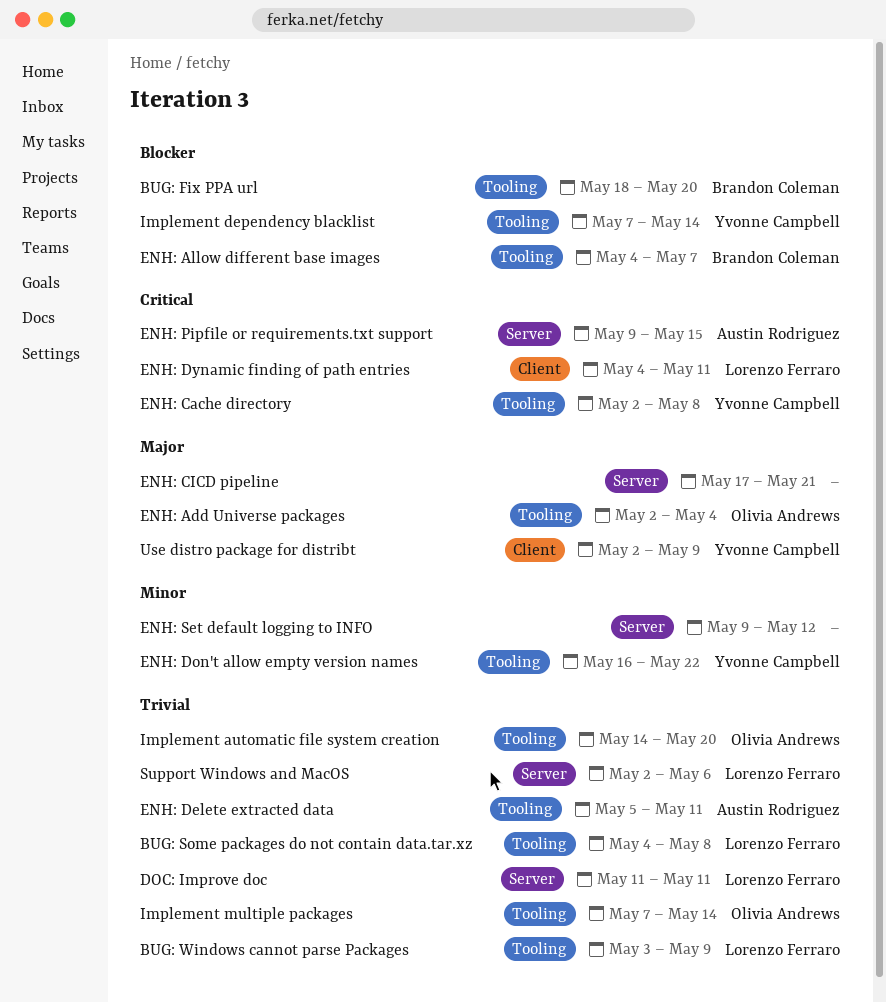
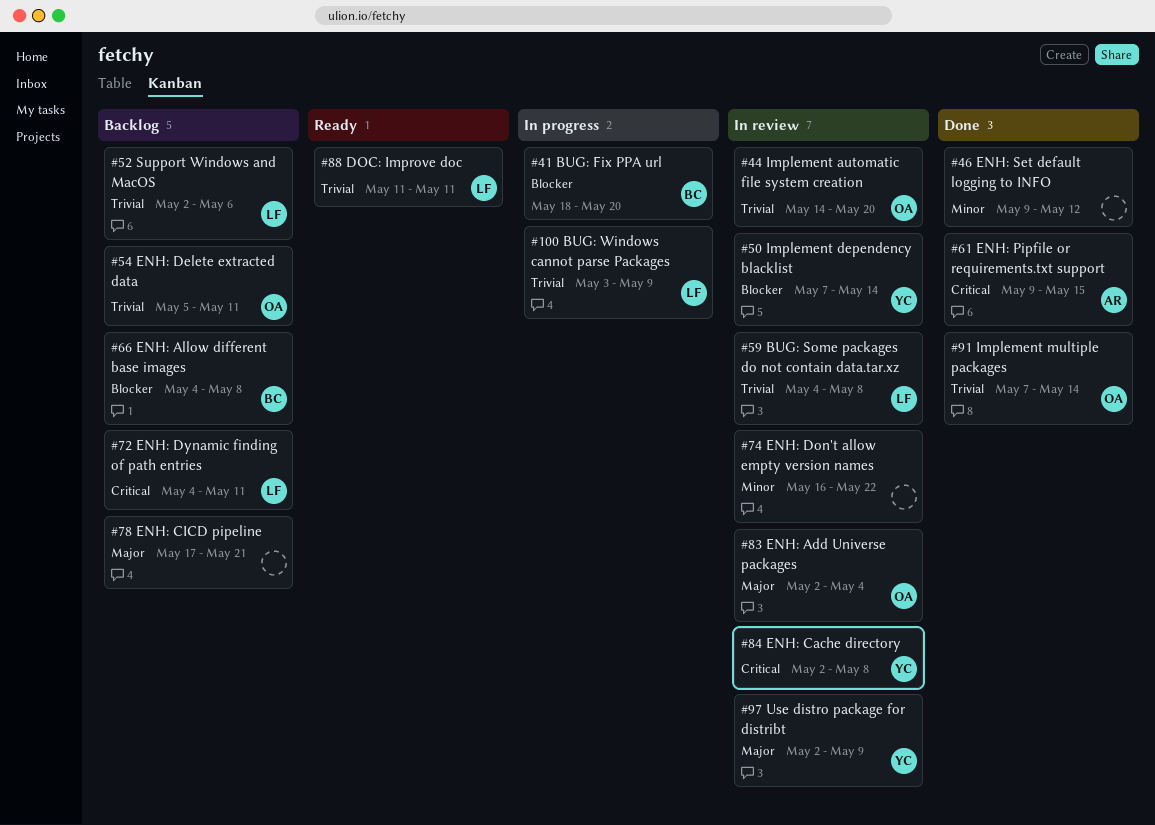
ENH: Allow different base images, due: May 7 -> May 8
ENH: Delete extracted data, owner: Austin Rodriguez -> Olivia Andrews
ENH: Don't allow empty version names, owner: Yvonne Campbell -> none

